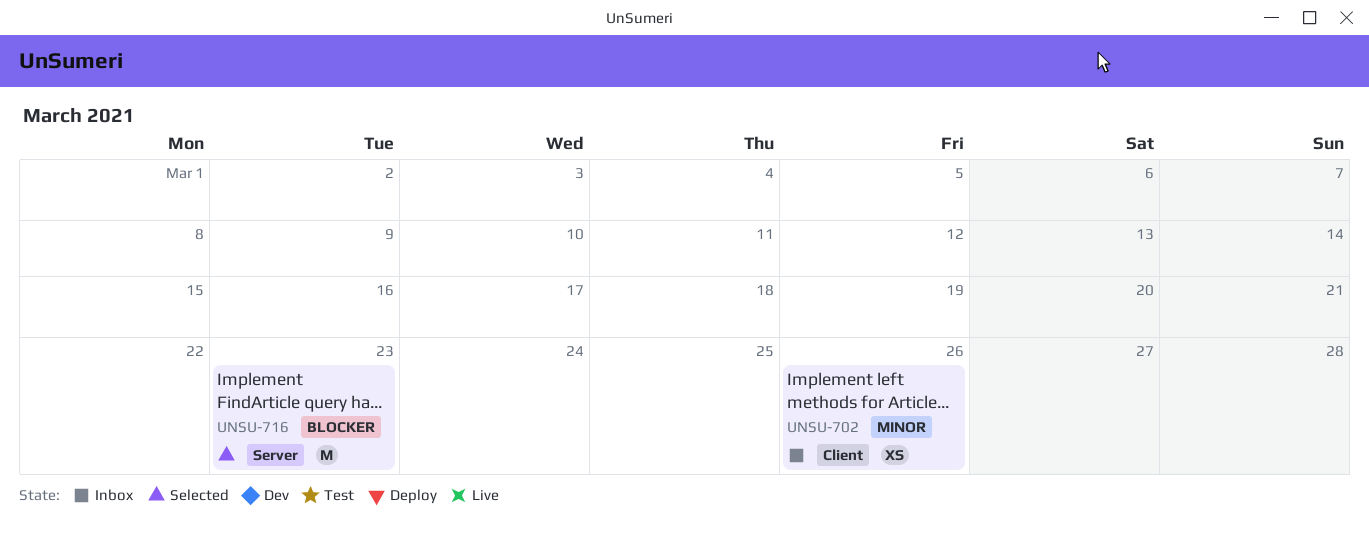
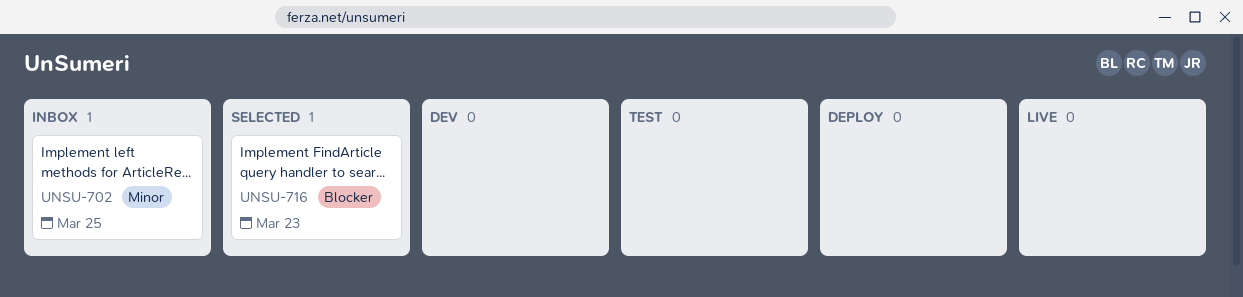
UNSU-702, due: Mar 26 -> Mar 25

